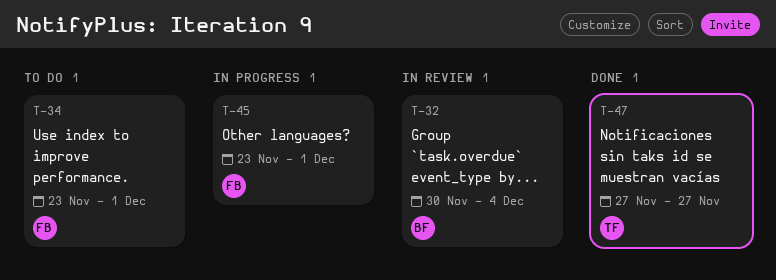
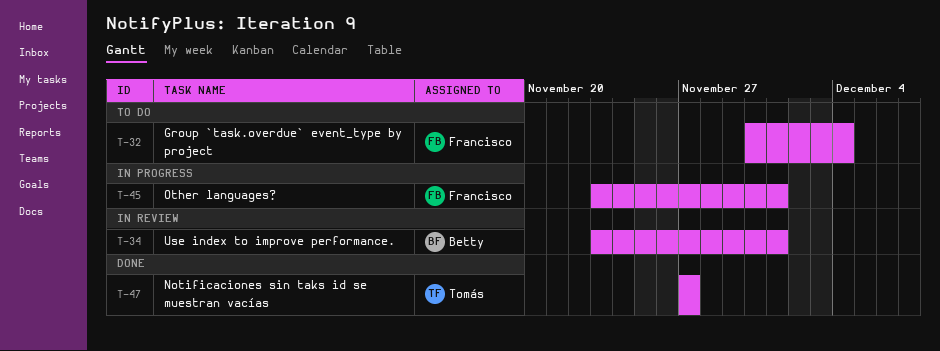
T-32, status: In review -> To do
T-32, owner: Betty -> Francisco
T-34, status: To do -> In review
T-34, owner: Francisco -> Betty

